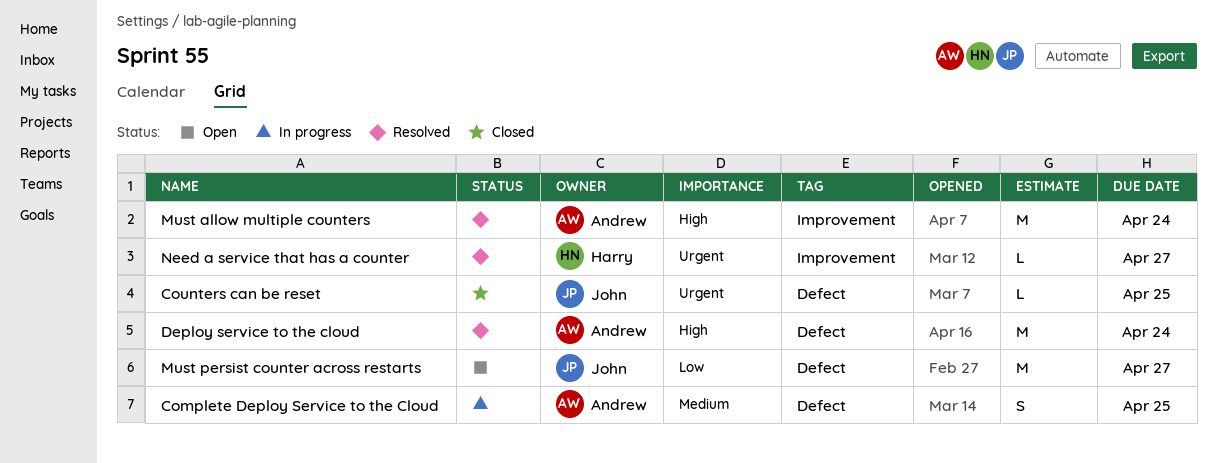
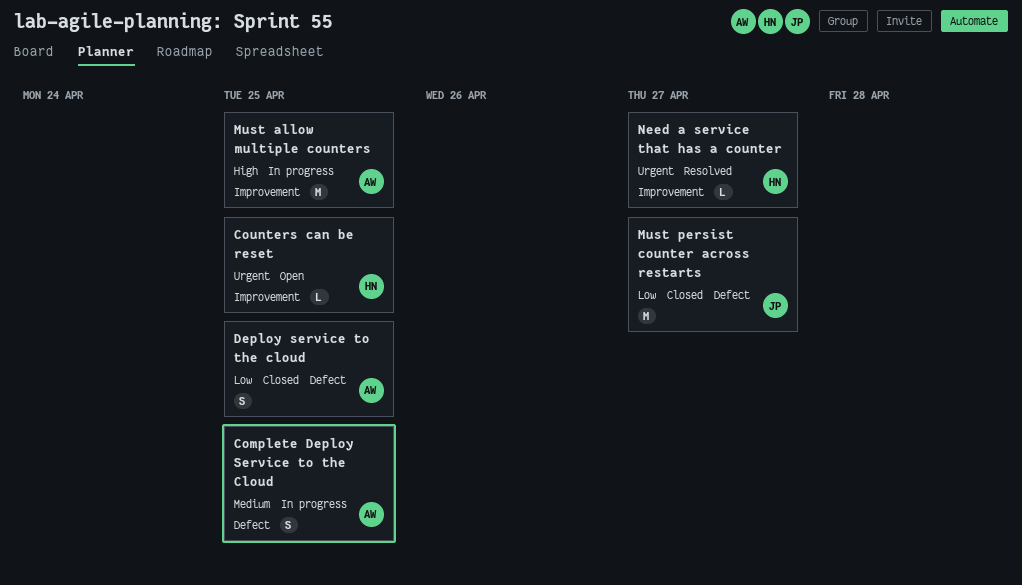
Counters can be reset, status: Closed -> Open
Counters can be reset, owner: John -> Harry
Counters can be reset, label: Defect -> Improvement
Deploy service to the cloud, status: Resolved -> Closed
Deploy service to the cloud, priority: High -> Low
Deploy service to the cloud, estimate: M -> S
Deploy service to the cloud, due: Apr 24 -> Apr 25
Must allow multiple counters, status: Resolved -> In progress
Must allow multiple counters, due: Apr 24 -> Apr 25
Must persist counter across restarts, status: Open -> Closed

